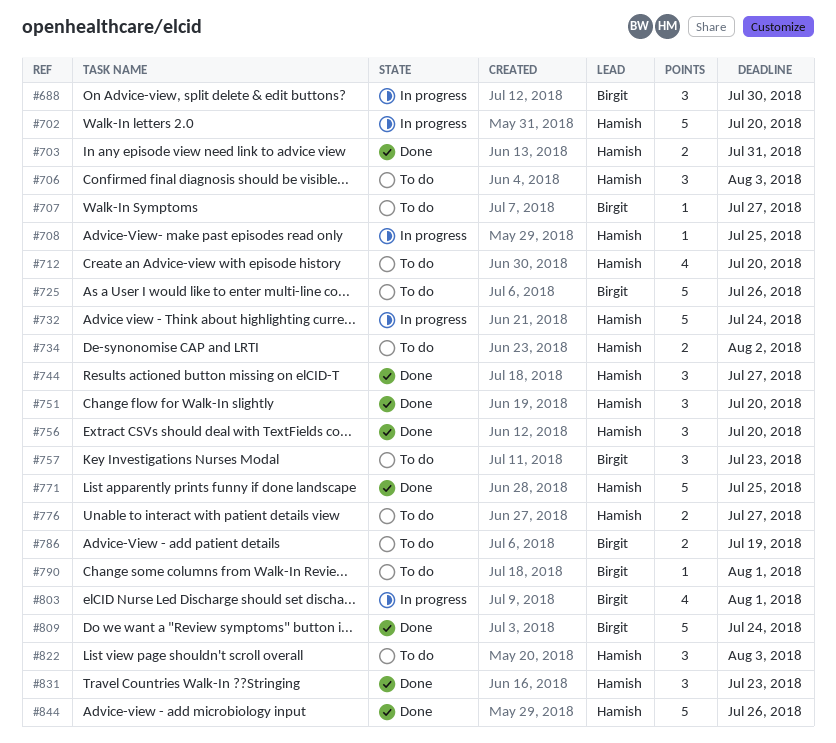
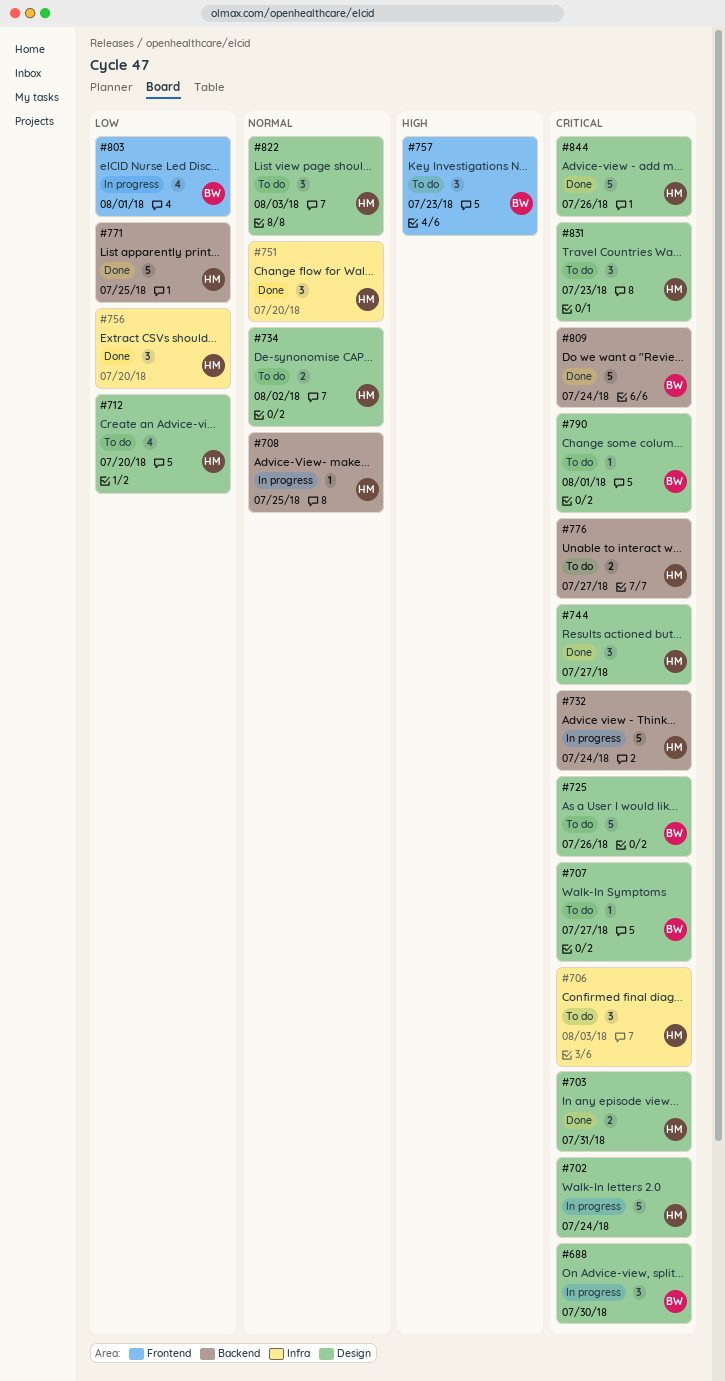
#702, due: Jul 20 -> Jul 24
#786: present -> none
#831, status: Done -> To do

